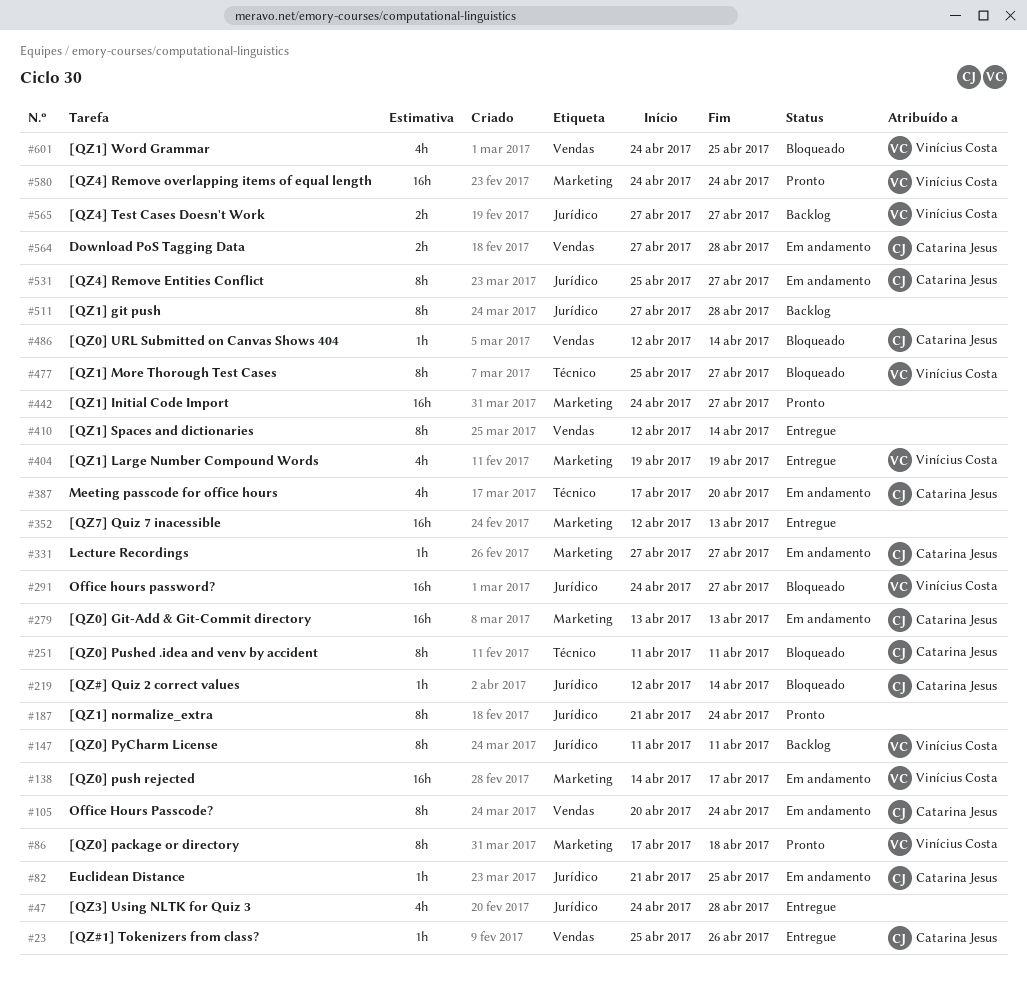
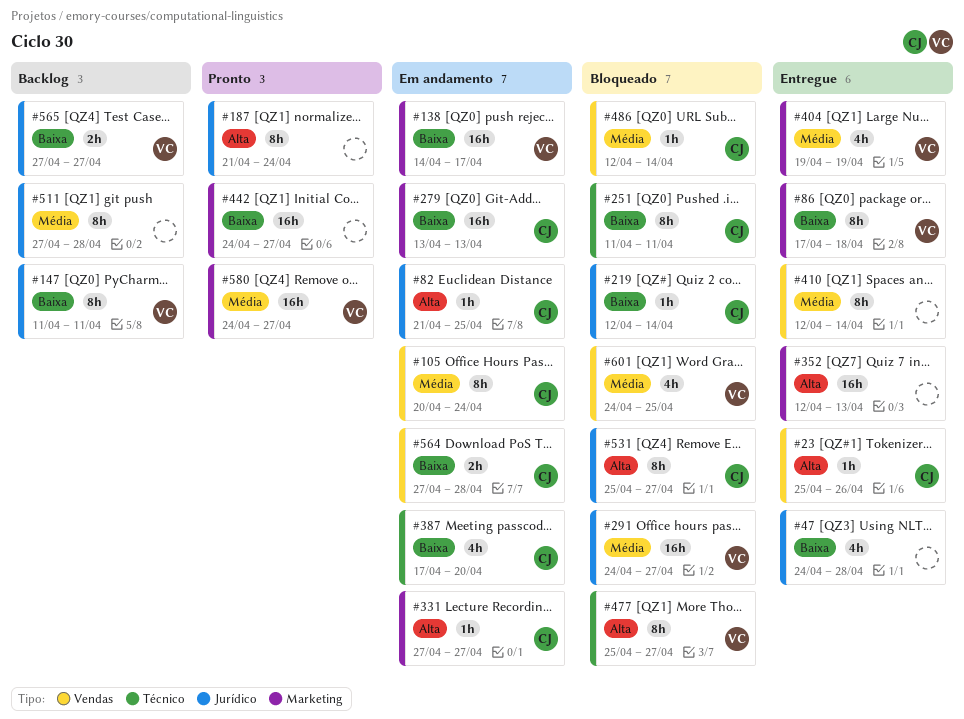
#86, status: Pronto -> Entregue
#531, status: Em andamento -> Bloqueado
#580, due: Apr 24 -> Apr 27

